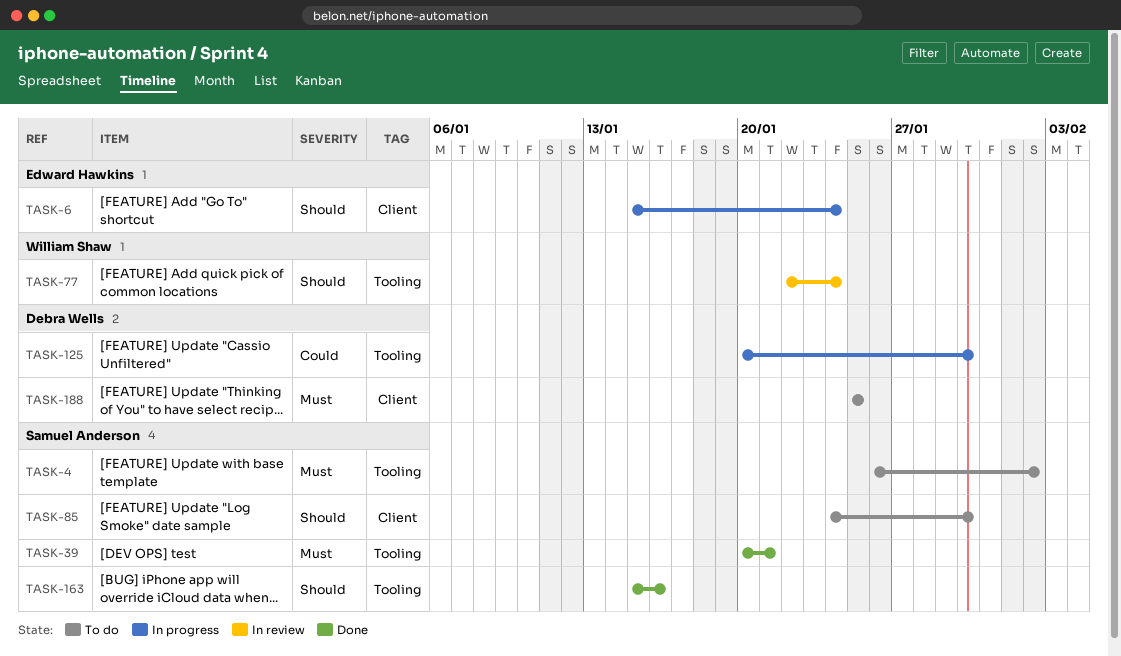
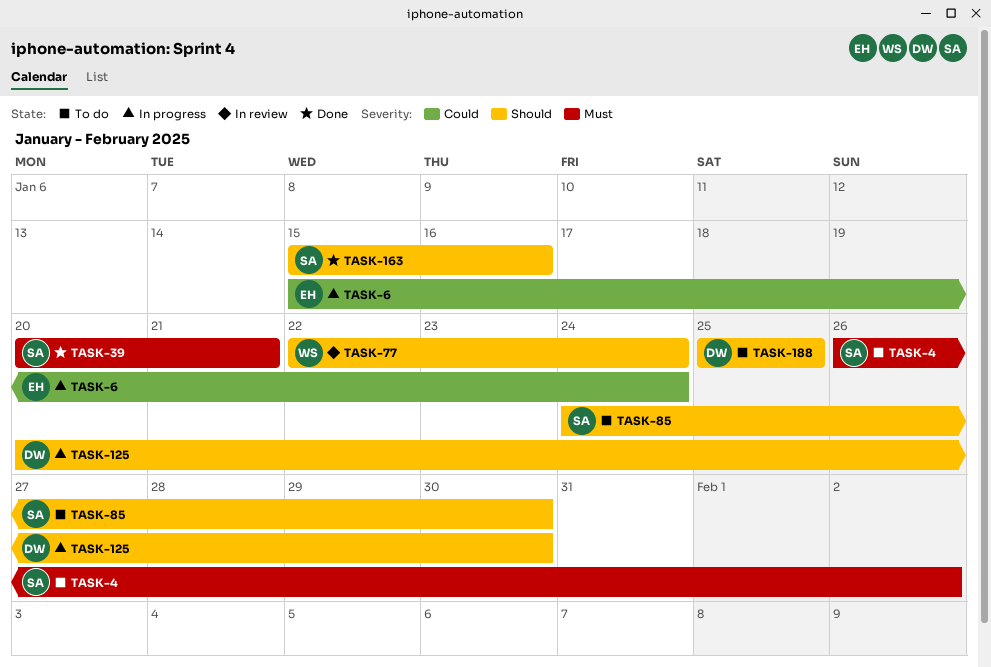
TASK-6, priority: Should -> Could
TASK-125, priority: Could -> Should
TASK-188, priority: Must -> Should

